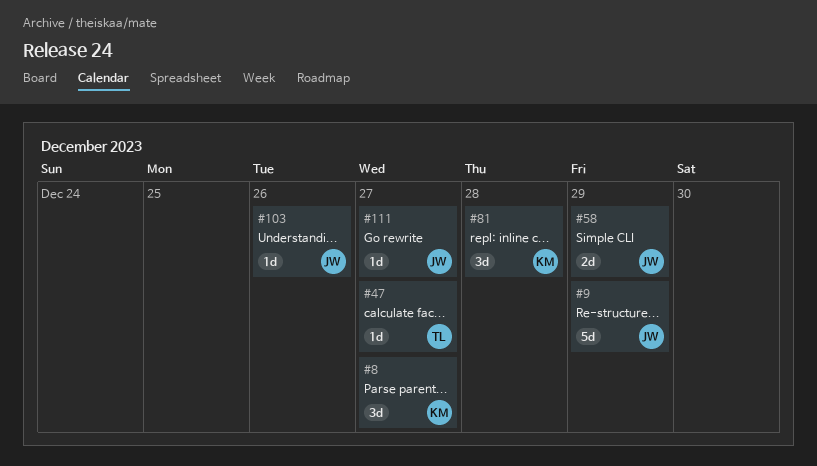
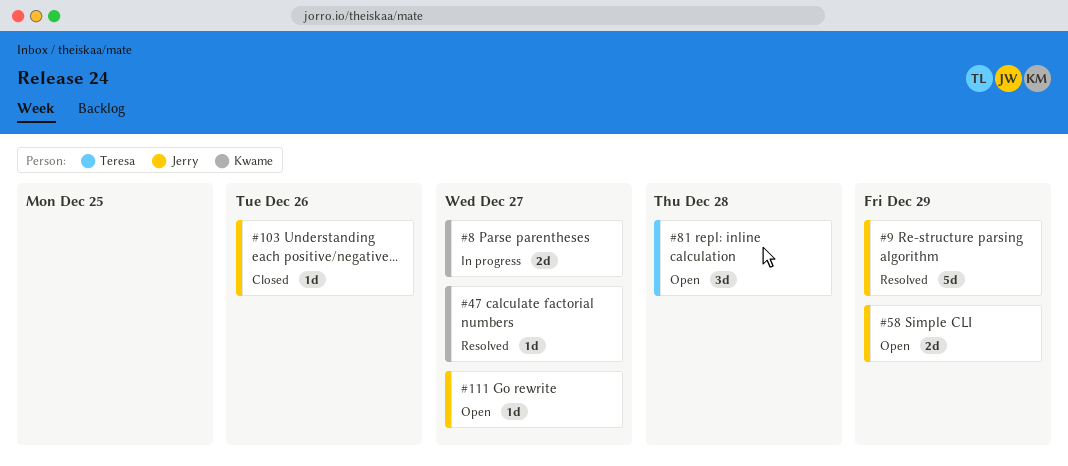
#8, estimate: 3d -> 2d
#47, owner: Teresa -> Kwame
#81, owner: Kwame -> Teresa

